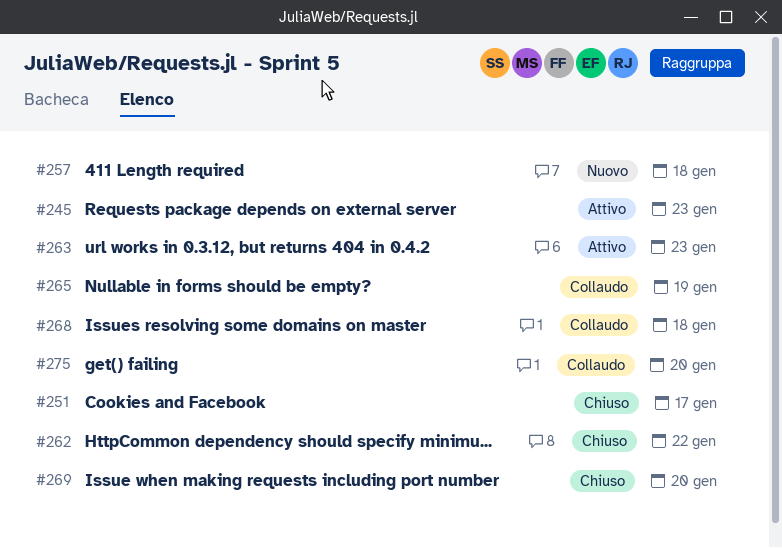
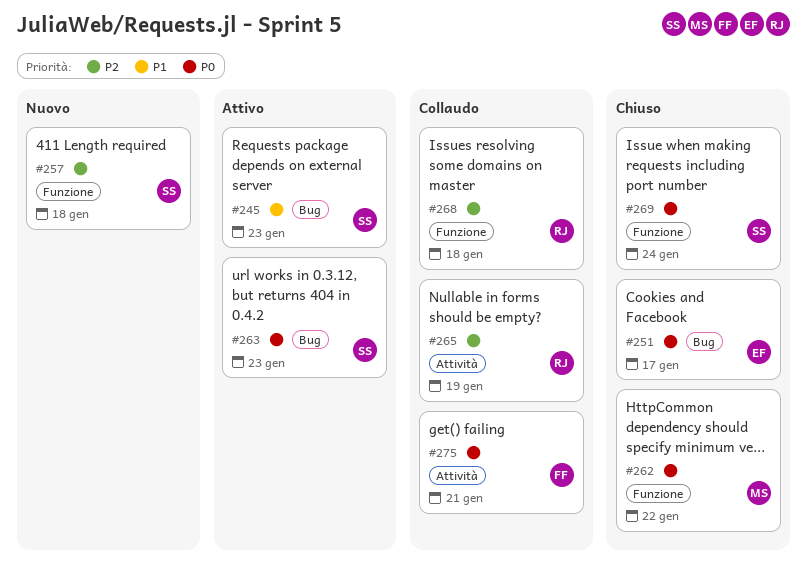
#269, due: Jan 20 -> Jan 24
#275, due: Jan 20 -> Jan 21

